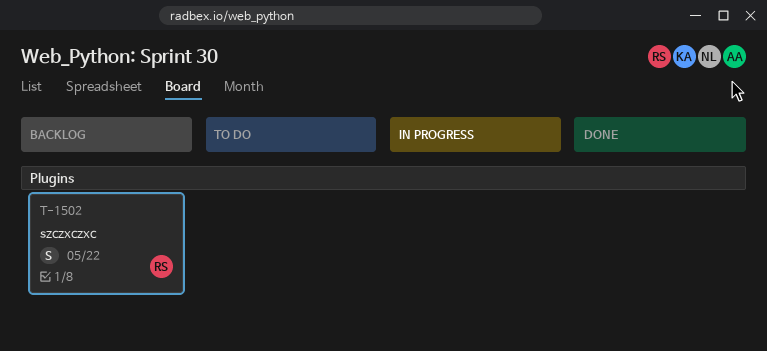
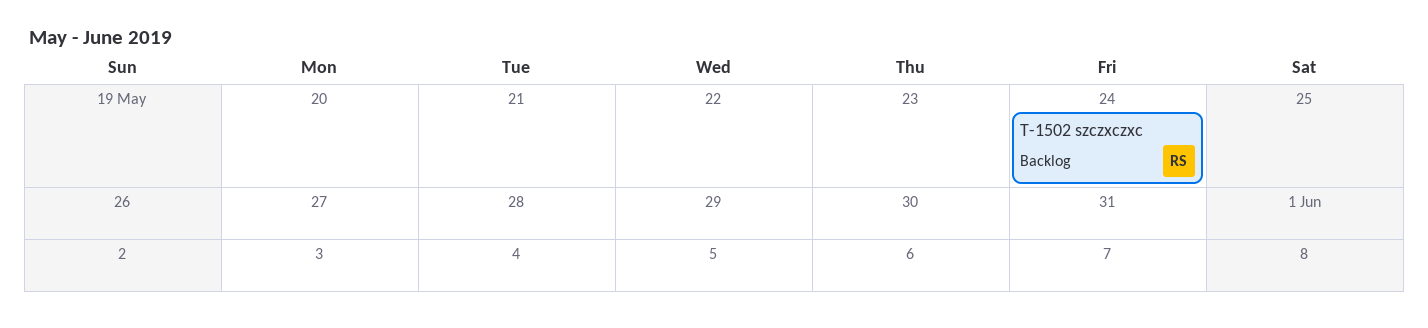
T-1502, due: May 22 -> May 24

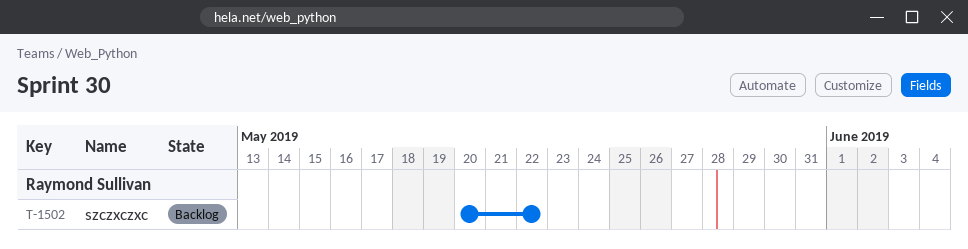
T-1502, due: May 24 -> May 22

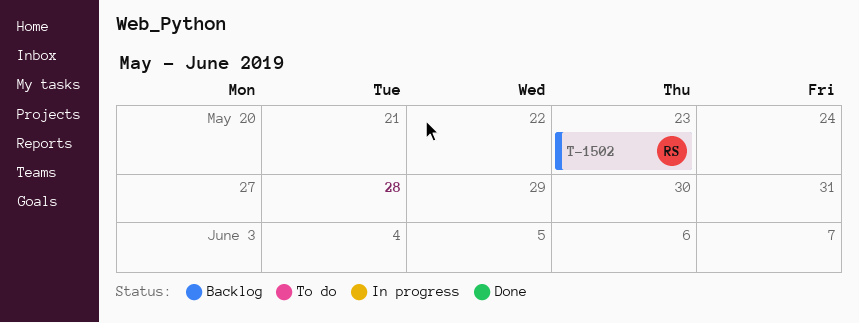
T-1502, due: May 22 -> May 23

